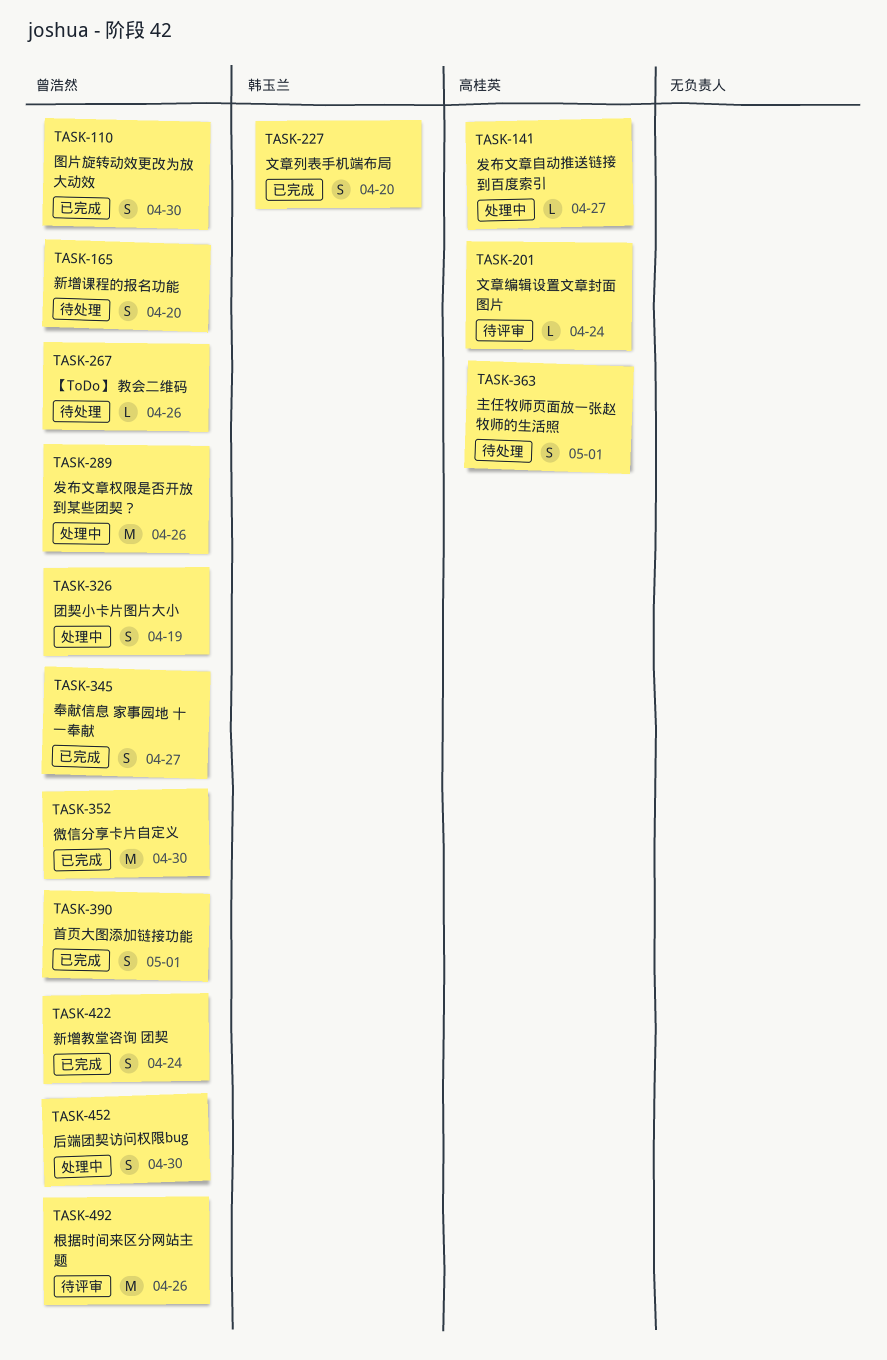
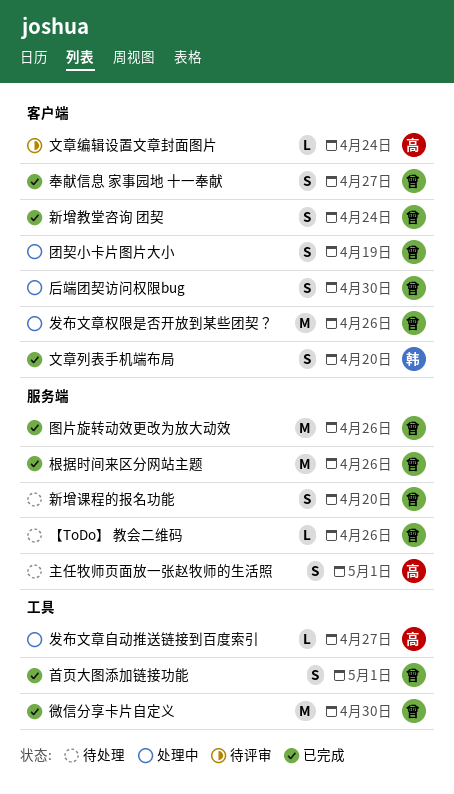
图片旋转动效更改为放大动效, estimate: S -> M
图片旋转动效更改为放大动效, due: Apr 30 -> Apr 26
根据时间来区分网站主题, status: 待评审 -> 已完成

